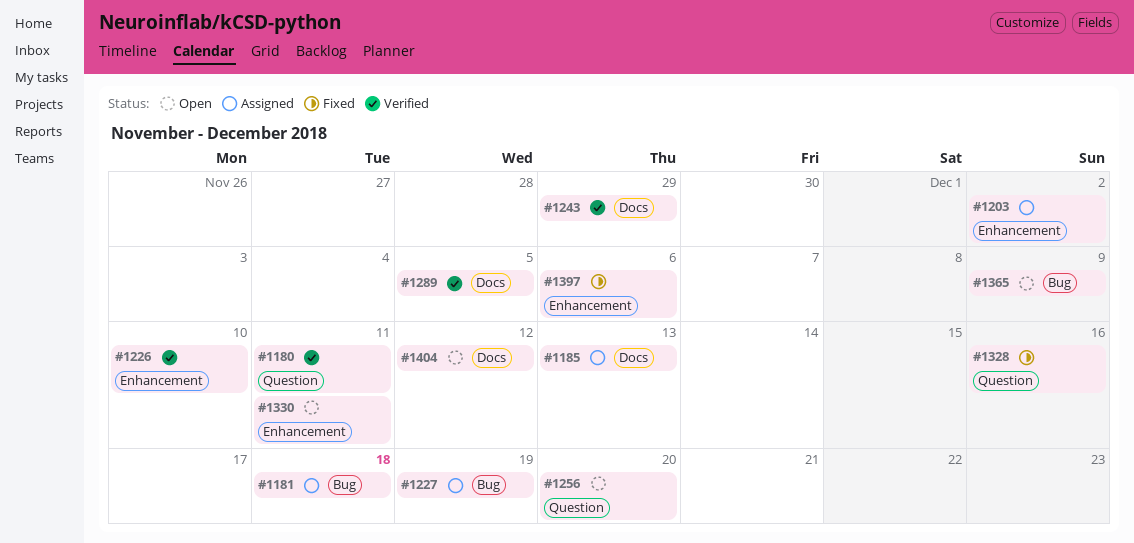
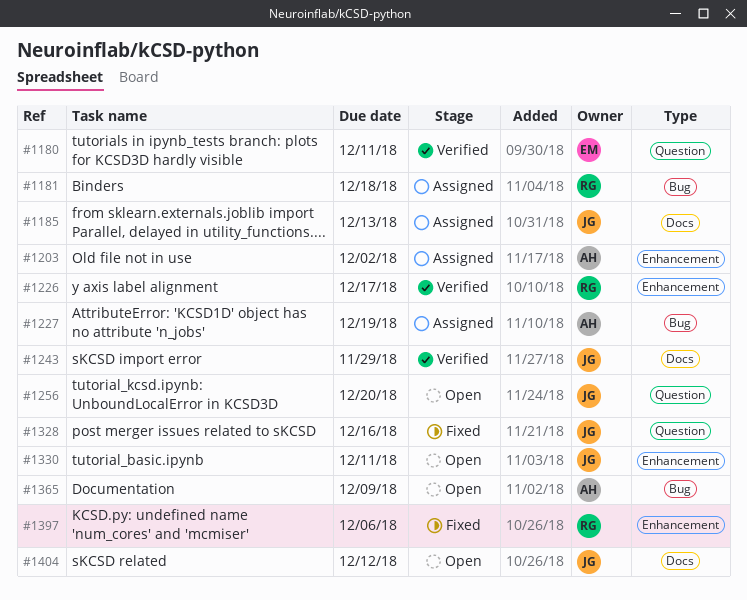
#1226, due: Dec 10 -> Dec 17
#1289: present -> none

